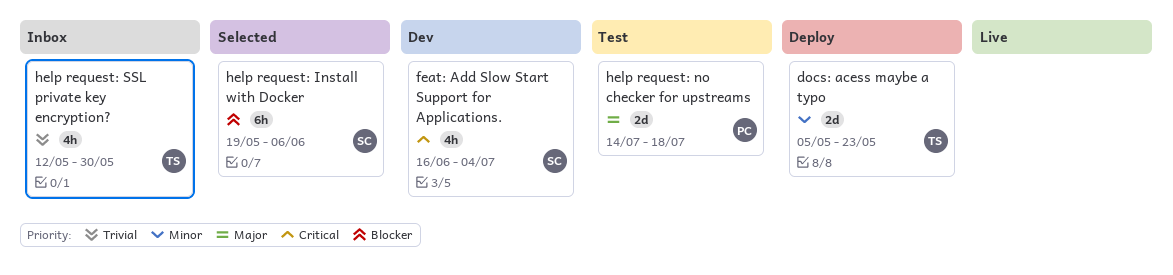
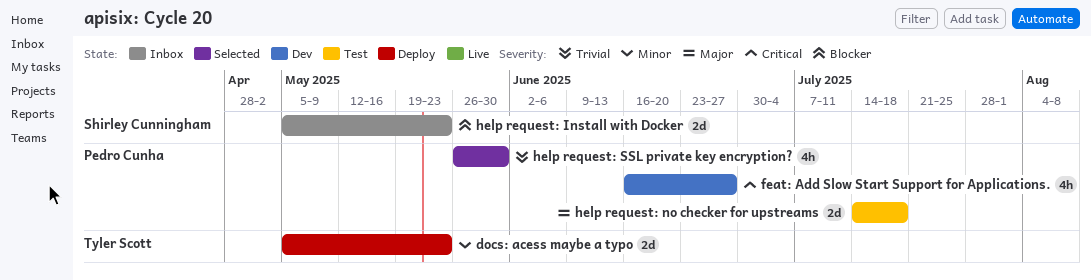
feat: Add Slow Start Support for Applications., owner: Shirley Cunningham -> Pedro Cunha
feat: Add Slow Start Support for Applications., due: Jul 4 -> Jun 27
help request: Install with Docker, status: Selected -> Inbox
help request: Install with Docker, estimate: 6h -> 2d
help request: Install with Docker, start: May 19 -> May 5
help request: Install with Docker, due: Jun 6 -> May 23
help request: SSL private key encryption?, status: Inbox -> Selected
help request: SSL private key encryption?, owner: Tyler Scott -> Pedro Cunha
help request: SSL private key encryption?, start: May 12 -> May 26

